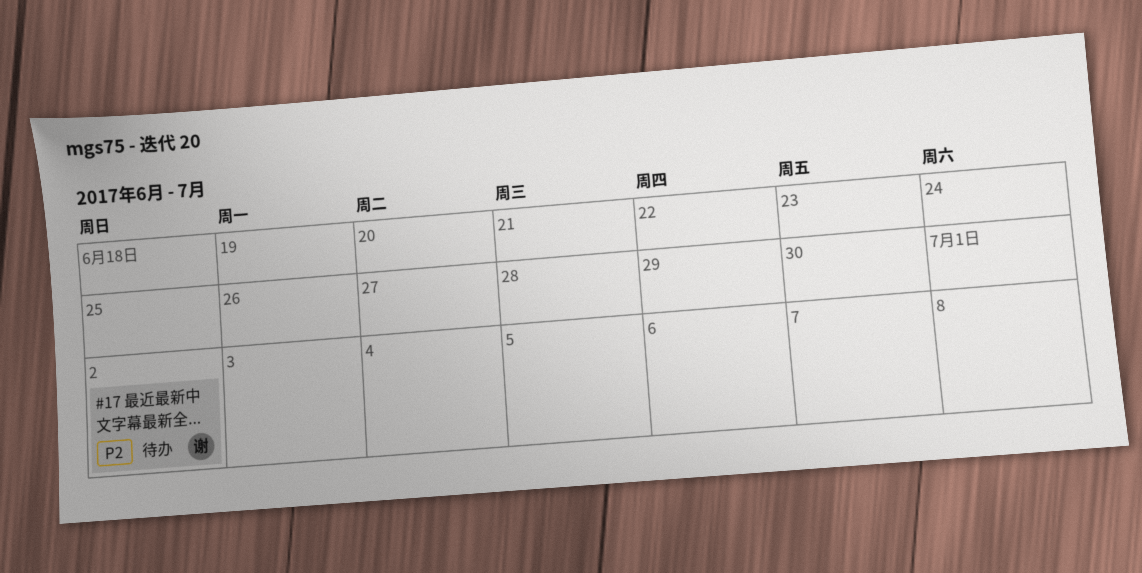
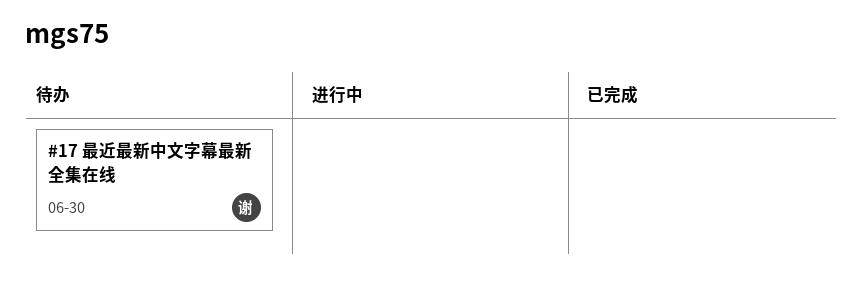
#17, due: Jul 2 -> Jun 30

